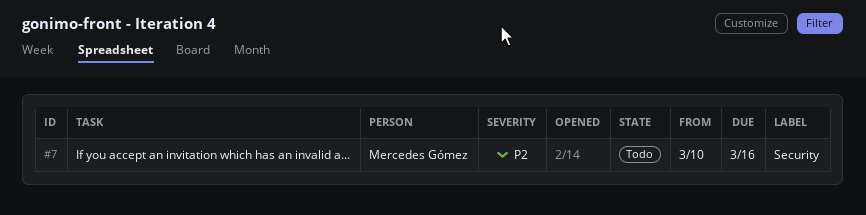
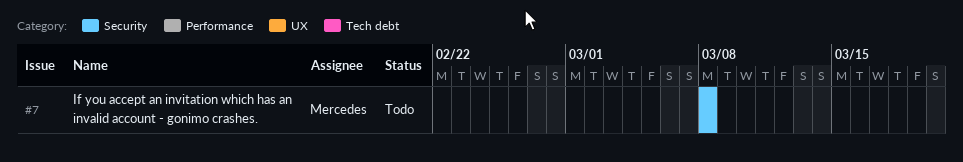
#7, start: Mar 10 -> Mar 8
#7, due: Mar 16 -> Mar 8

